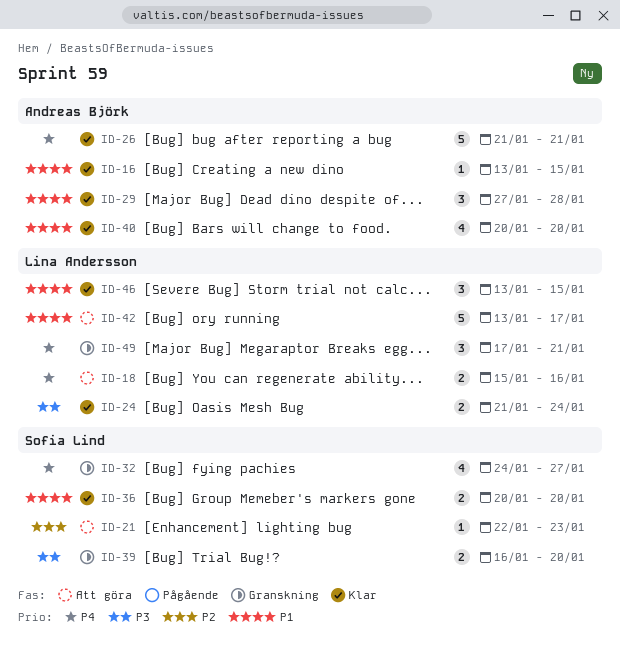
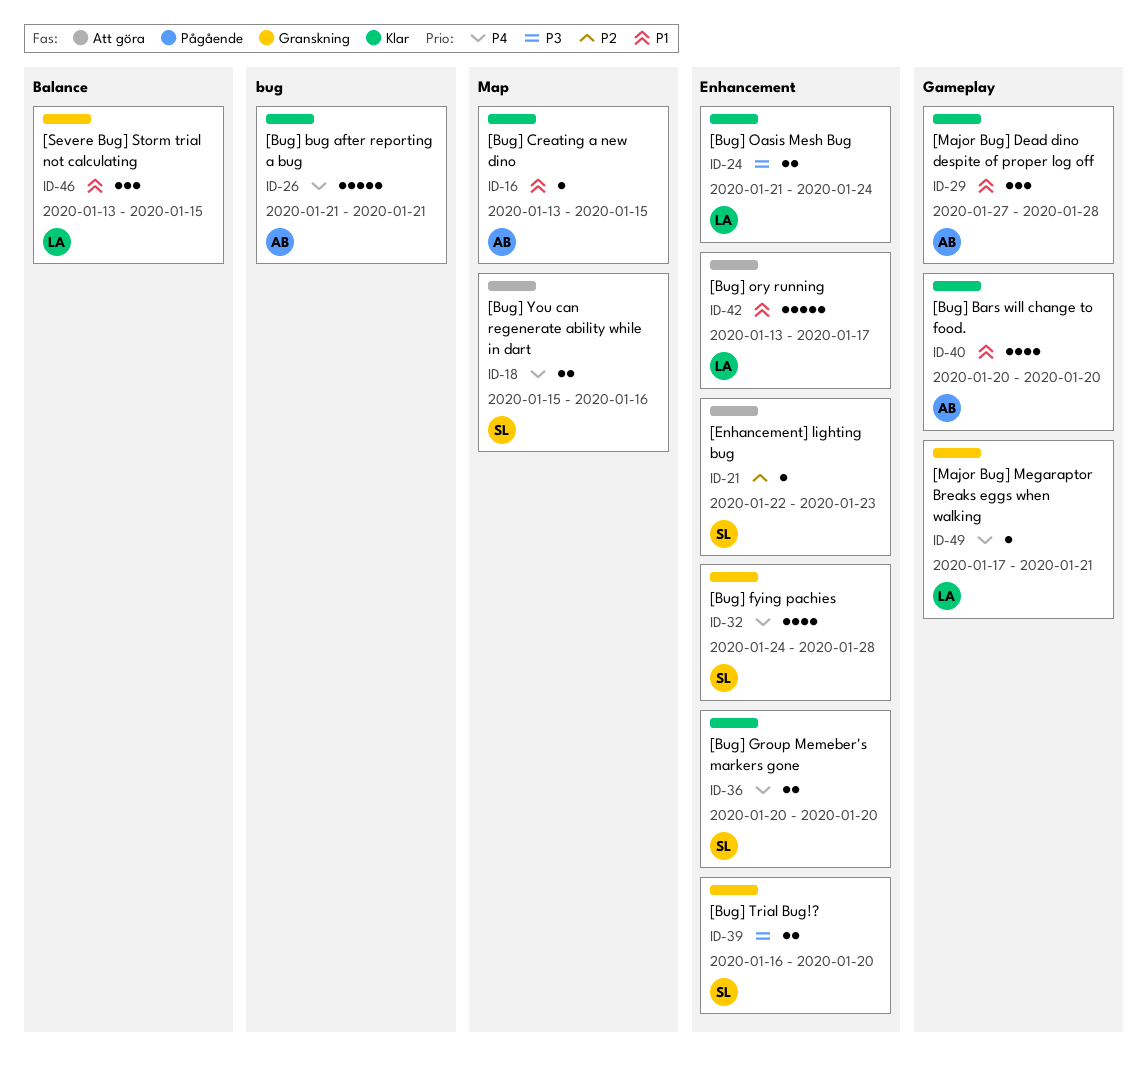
ID-18, owner: Lina Andersson -> Sofia Lind
ID-32, due: Jan 27 -> Jan 28
ID-36, priority: P1 -> P4
ID-46, status: Klar -> Granskning
ID-49, estimate: 3 -> 1

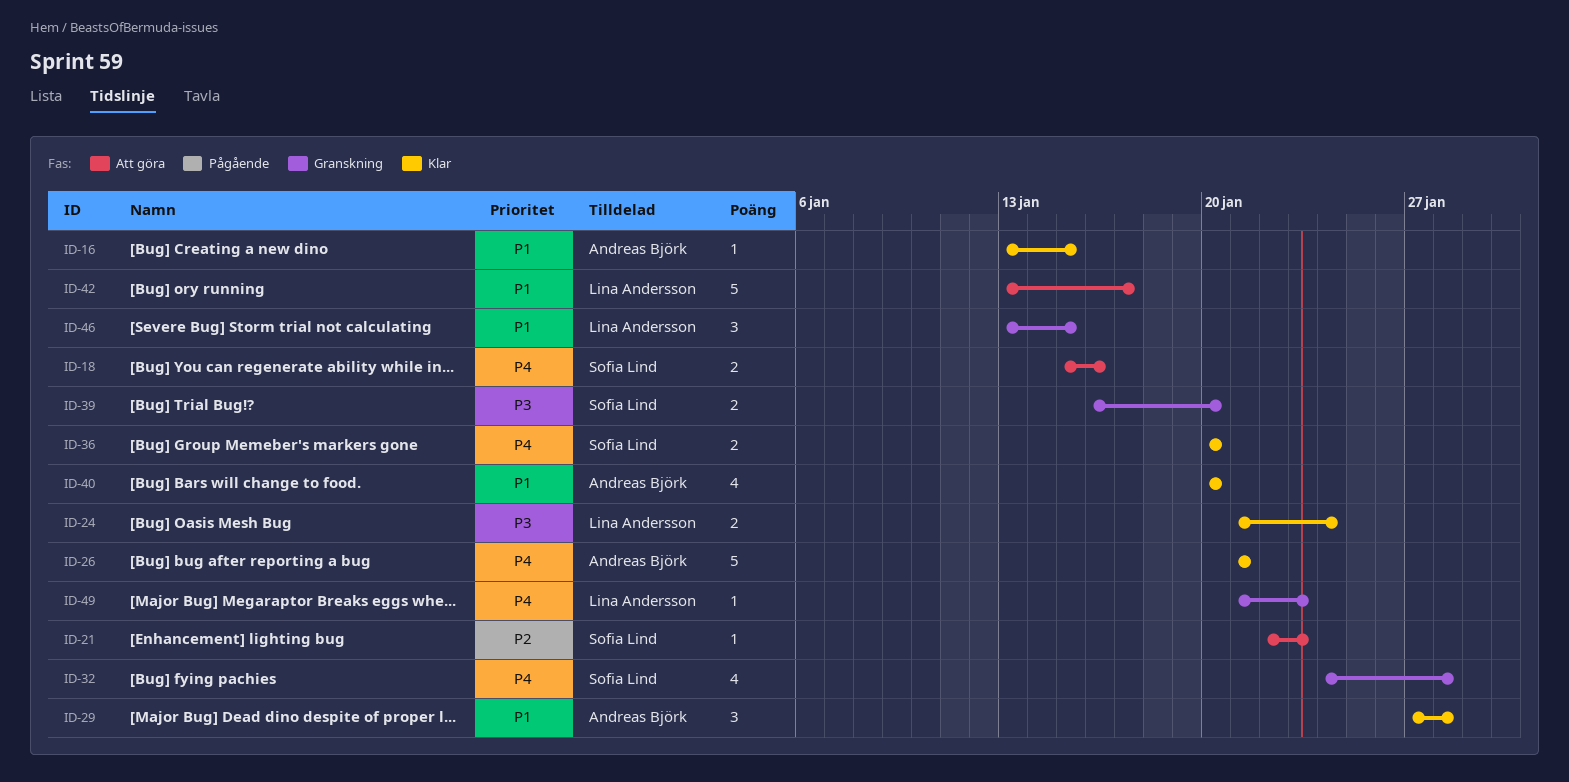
ID-49, start: Jan 17 -> Jan 21
ID-49, due: Jan 21 -> Jan 23

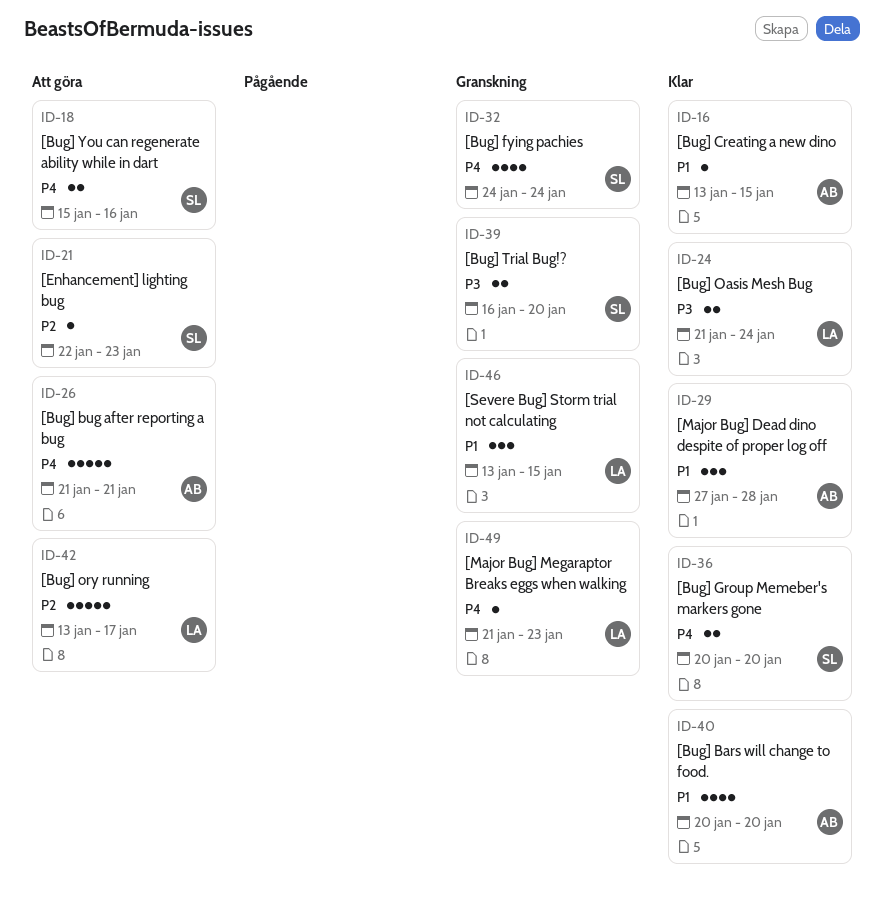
ID-26, status: Klar -> Att göra
ID-32, due: Jan 28 -> Jan 24
ID-42, priority: P1 -> P2

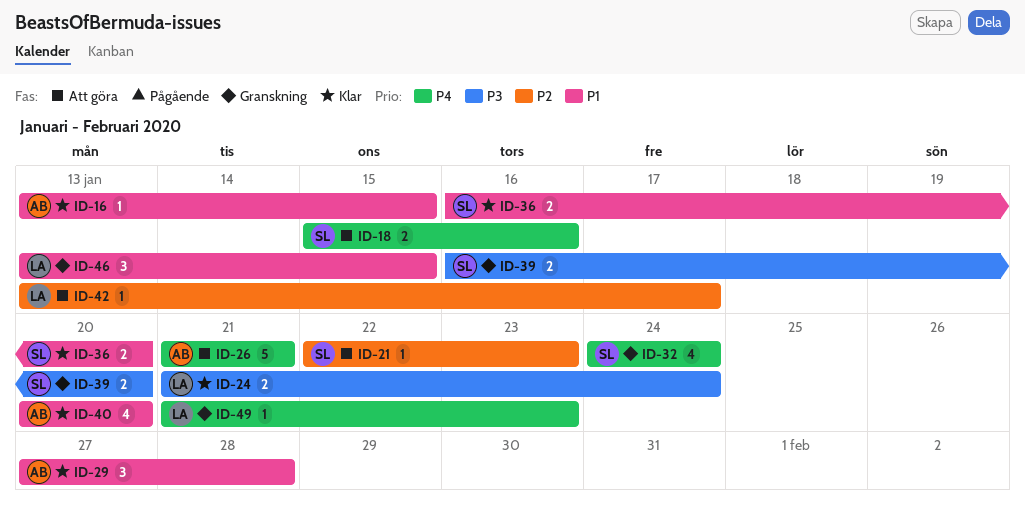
ID-36, priority: P4 -> P1
ID-36, start: Jan 20 -> Jan 16
ID-42, estimate: 5 -> 1

